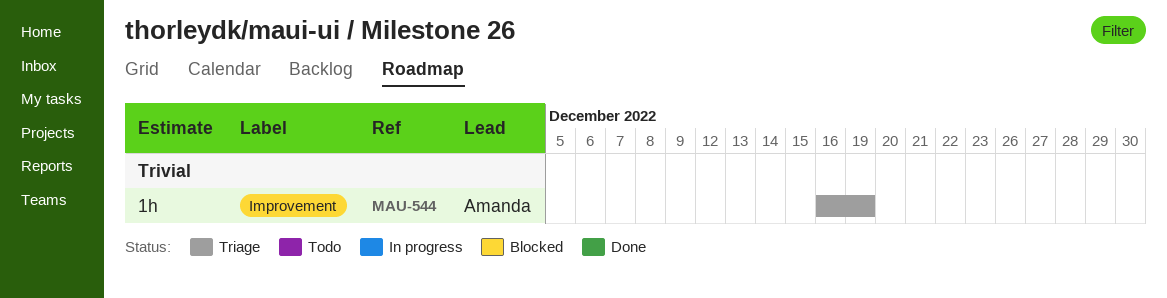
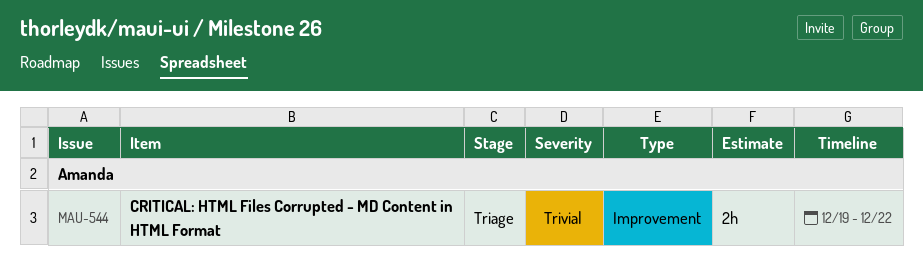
MAU-544, estimate: 1h -> 2h
MAU-544, start: Dec 16 -> Dec 19
MAU-544, due: Dec 19 -> Dec 22

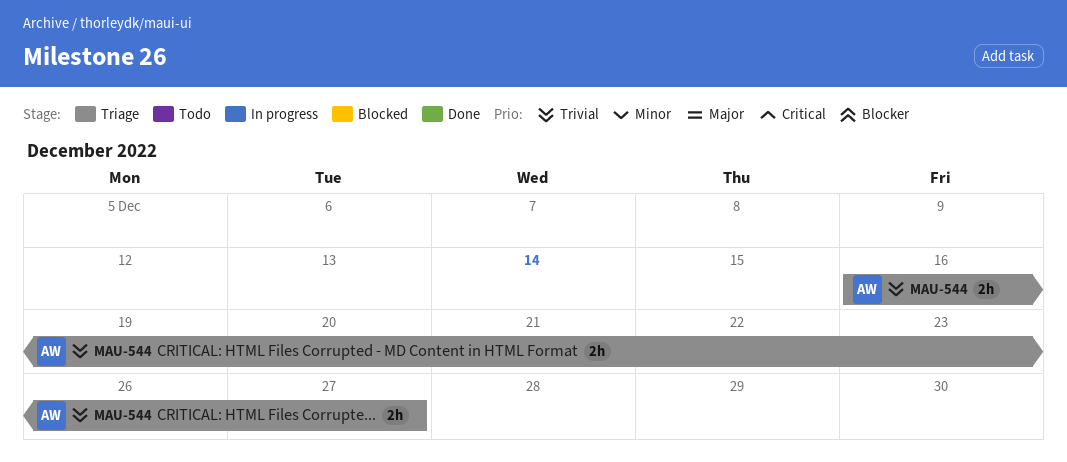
MAU-544, start: Dec 19 -> Dec 16
MAU-544, due: Dec 22 -> Dec 27

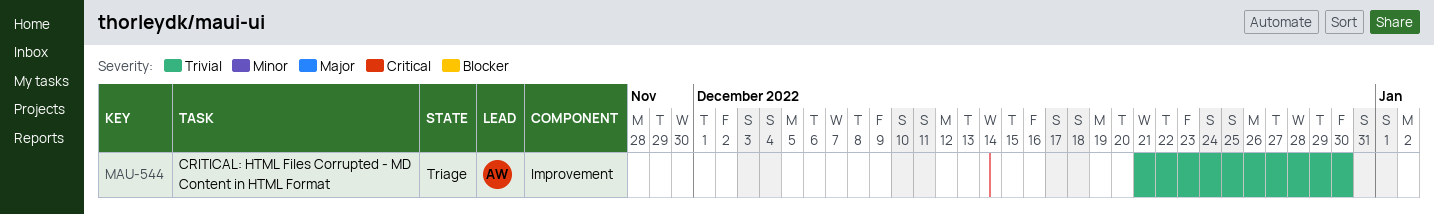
MAU-544, start: Dec 16 -> Dec 21
MAU-544, due: Dec 27 -> Dec 30

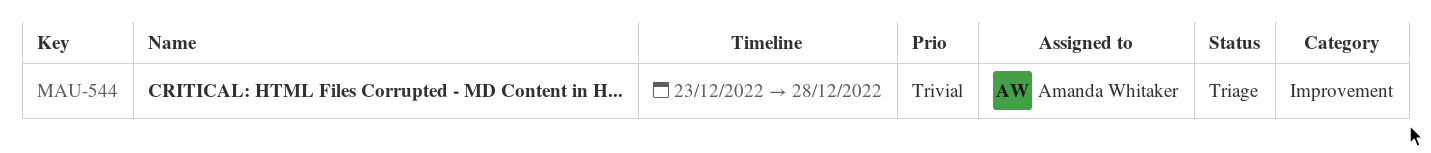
MAU-544, start: Dec 21 -> Dec 23
MAU-544, due: Dec 30 -> Dec 28

